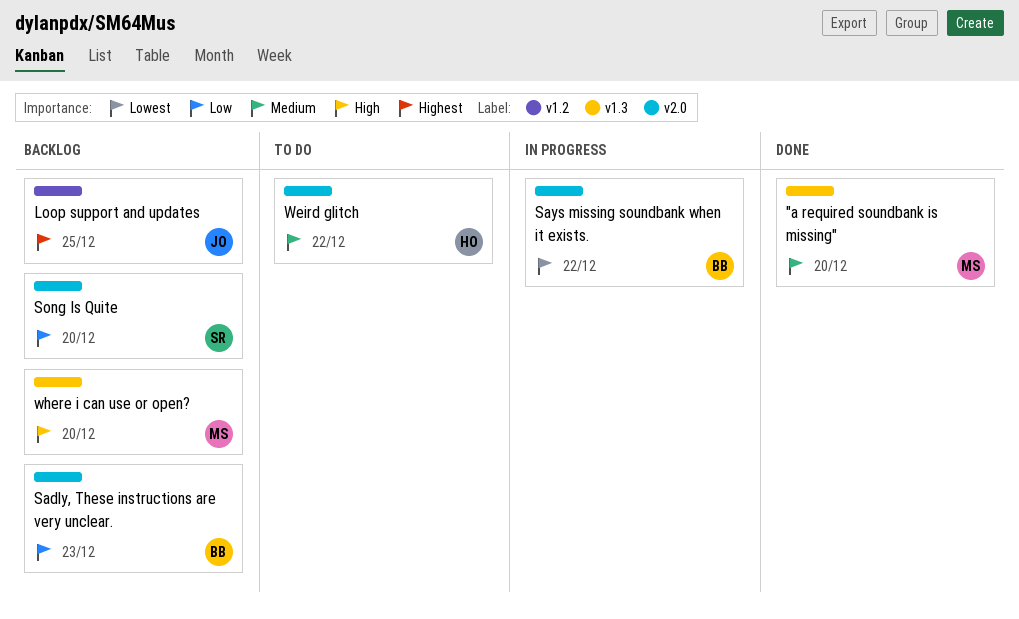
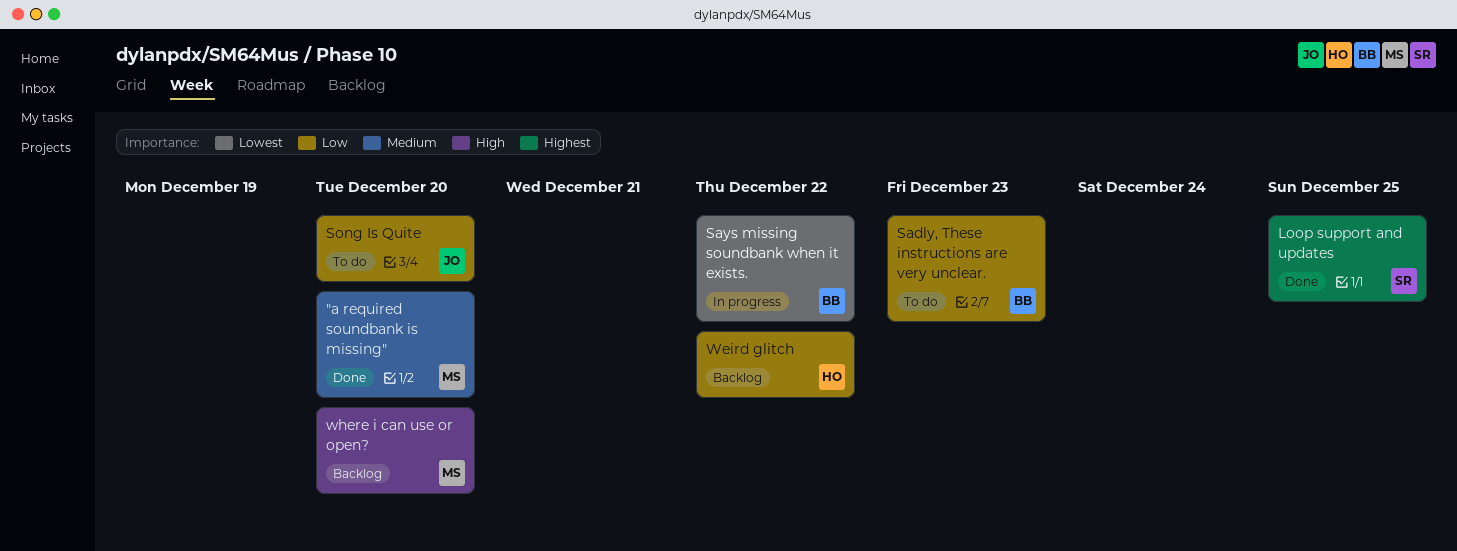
Loop support and updates, status: Backlog -> Done
Loop support and updates, owner: JO -> SR
Sadly, These instructions are very unclear., status: Backlog -> To do
Song Is Quite, status: Backlog -> To do
Song Is Quite, owner: SR -> JO
Weird glitch, status: To do -> Backlog
Weird glitch, priority: Medium -> Low

